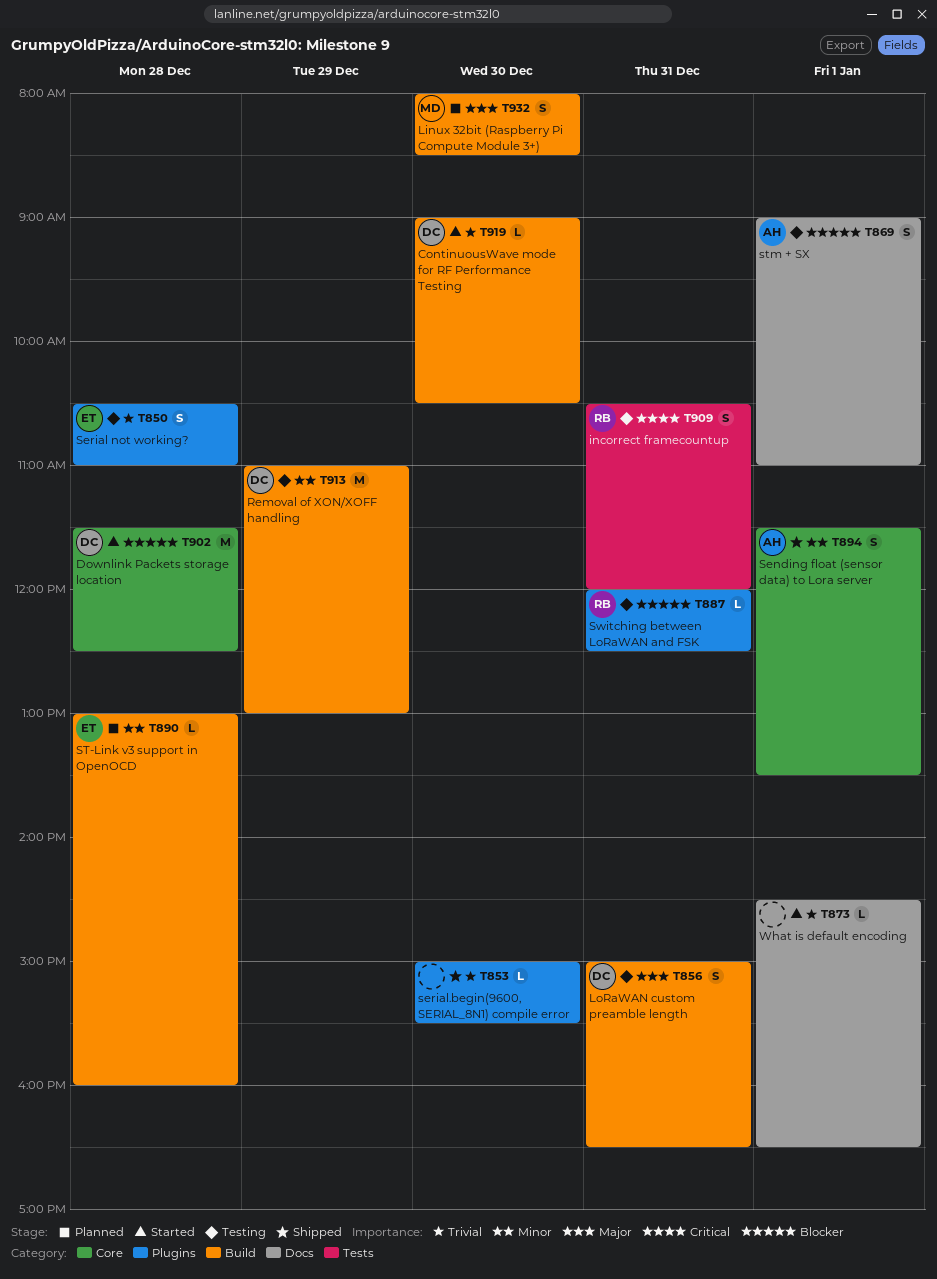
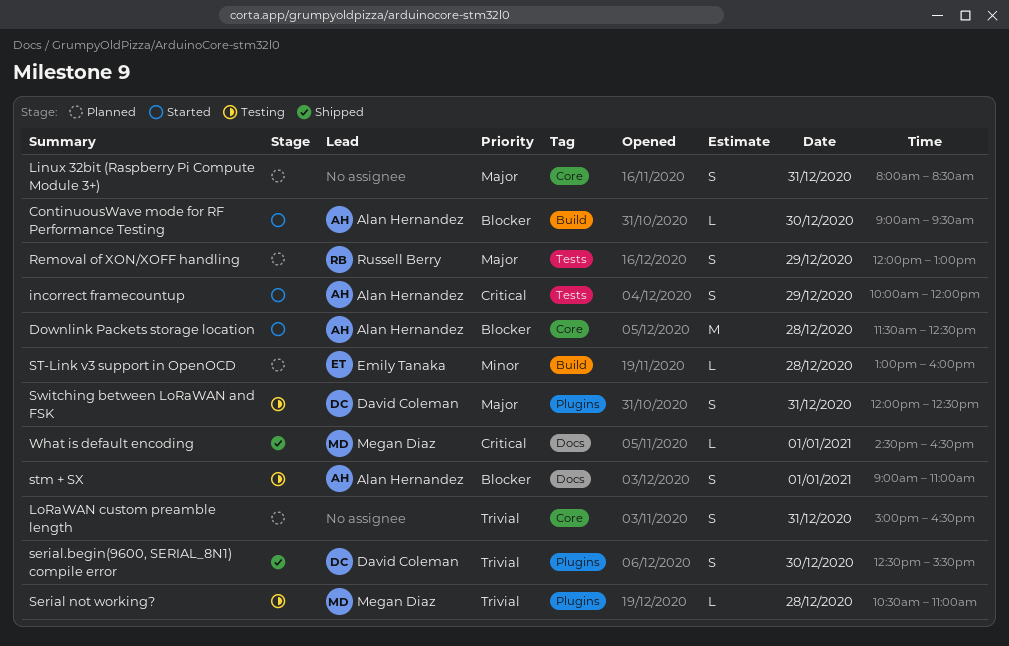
ContinuousWave mode for RF Performance Testing, owner: David Coleman -> Alan Hernandez
ContinuousWave mode for RF Performance Testing, priority: Trivial -> Blocker
ContinuousWave mode for RF Performance Testing, ends: 10:30 -> 09:30
Downlink Packets storage location, owner: David Coleman -> Alan Hernandez
incorrect framecountup, status: Testing -> Started
incorrect framecountup, owner: Russell Berry -> Alan Hernandez
incorrect framecountup, day: Dec 31 -> Dec 29
incorrect framecountup, begins: 10:30 -> 10:00
Linux 32bit (Raspberry Pi Compute Module 3+), owner: Megan Diaz -> none
Linux 32bit (Raspberry Pi Compute Module 3+), label: Build -> Core
Linux 32bit (Raspberry Pi Compute Module 3+), day: Dec 30 -> Dec 31
LoRaWAN custom preamble length, status: Testing -> Planned
LoRaWAN custom preamble length, owner: David Coleman -> none
LoRaWAN custom preamble length, priority: Major -> Trivial
LoRaWAN custom preamble length, label: Build -> Core
Removal of XON/XOFF handling, status: Testing -> Planned
Removal of XON/XOFF handling, owner: David Coleman -> Russell Berry
Removal of XON/XOFF handling, priority: Minor -> Major
Removal of XON/XOFF handling, label: Build -> Tests
Removal of XON/XOFF handling, estimate: M -> S
Removal of XON/XOFF handling, begins: 11:00 -> 12:00
Sending float (sensor data) to Lora server: present -> none
Serial not working?, owner: Emily Tanaka -> Megan Diaz
Serial not working?, estimate: S -> L
serial.begin(9600, SERIAL_8N1) compile error, owner: none -> David Coleman
serial.begin(9600, SERIAL_8N1) compile error, estimate: L -> S
serial.begin(9600, SERIAL_8N1) compile error, begins: 15:00 -> 12:30
Switching between LoRaWAN and FSK, owner: Russell Berry -> David Coleman
Switching between LoRaWAN and FSK, priority: Blocker -> Major
Switching between LoRaWAN and FSK, estimate: L -> S
What is default encoding, status: Started -> Shipped
What is default encoding, owner: none -> Megan Diaz
What is default encoding, priority: Trivial -> Critical

